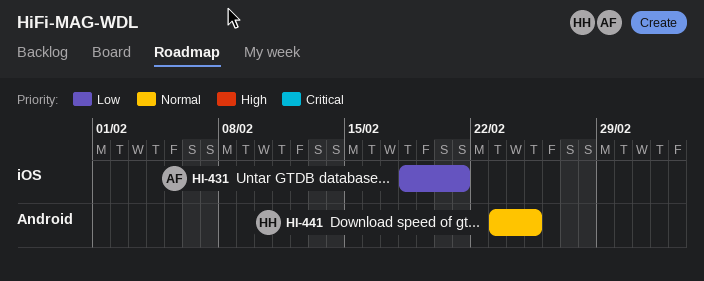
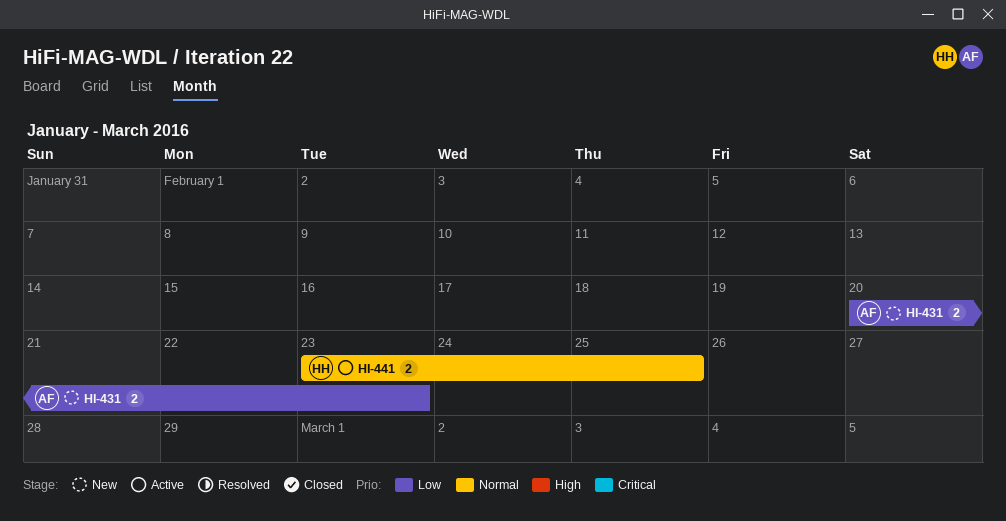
HI-431, start: Feb 18 -> Feb 20
HI-431, due: Feb 21 -> Feb 23

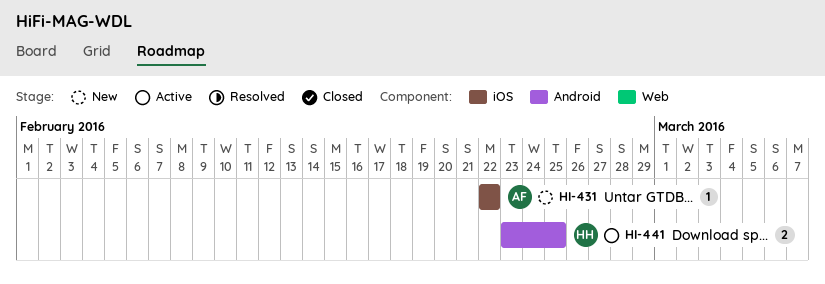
HI-431, estimate: 2 -> 1
HI-431, start: Feb 20 -> Feb 22
HI-431, due: Feb 23 -> Feb 22

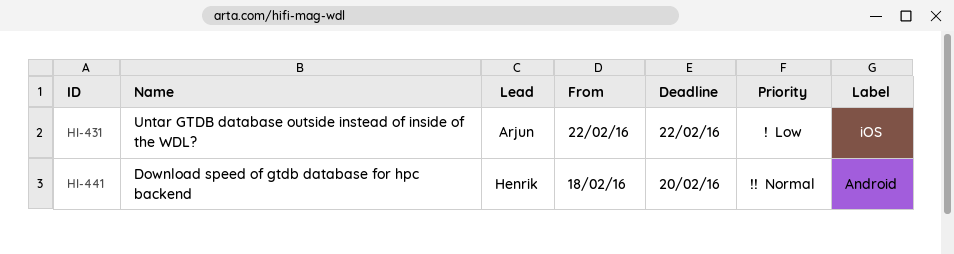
HI-441, start: Feb 23 -> Feb 18
HI-441, due: Feb 25 -> Feb 20

